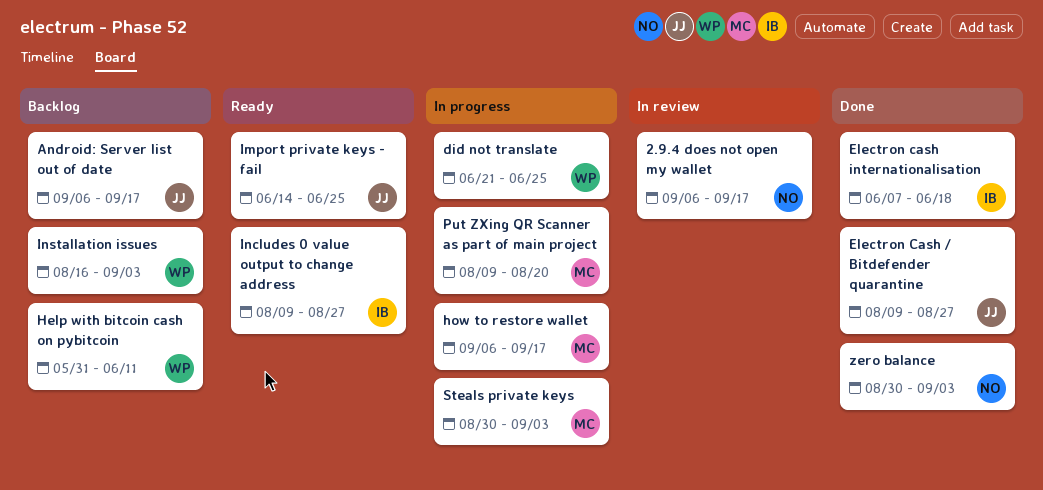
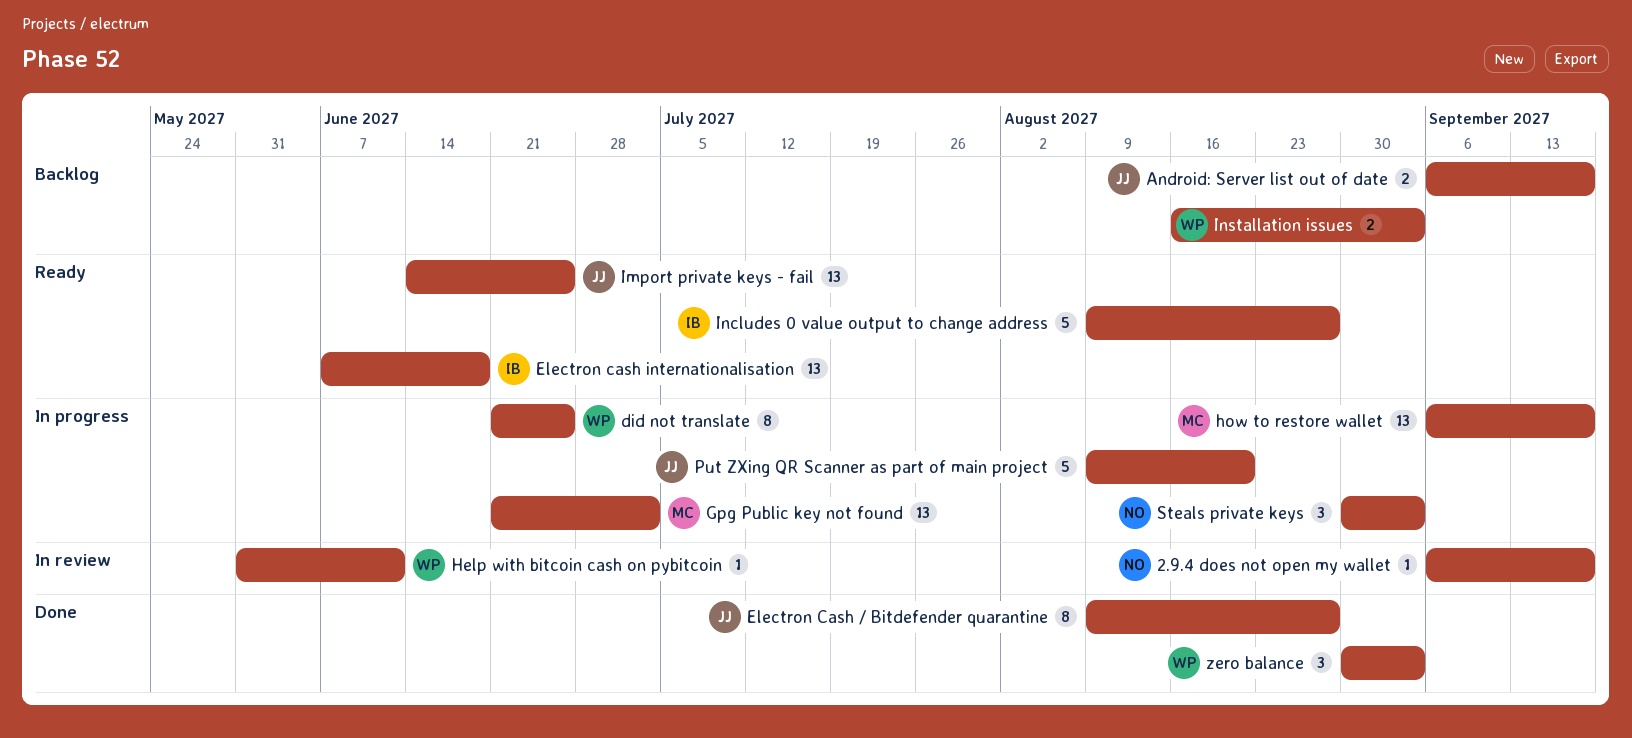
Electron cash internationalisation, status: Done -> Ready
Gpg Public key not found: none -> present
Help with bitcoin cash on pybitcoin, status: Backlog -> In review
Put ZXing QR Scanner as part of main project, owner: MC -> JJ
Steals private keys, owner: MC -> NO
zero balance, owner: NO -> WP

